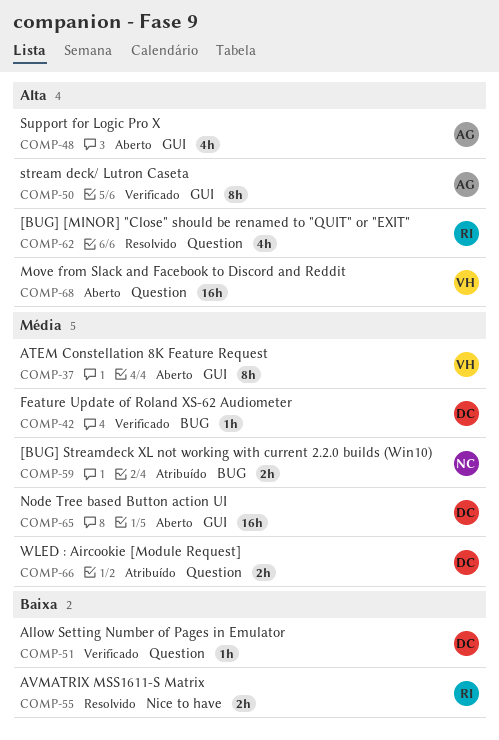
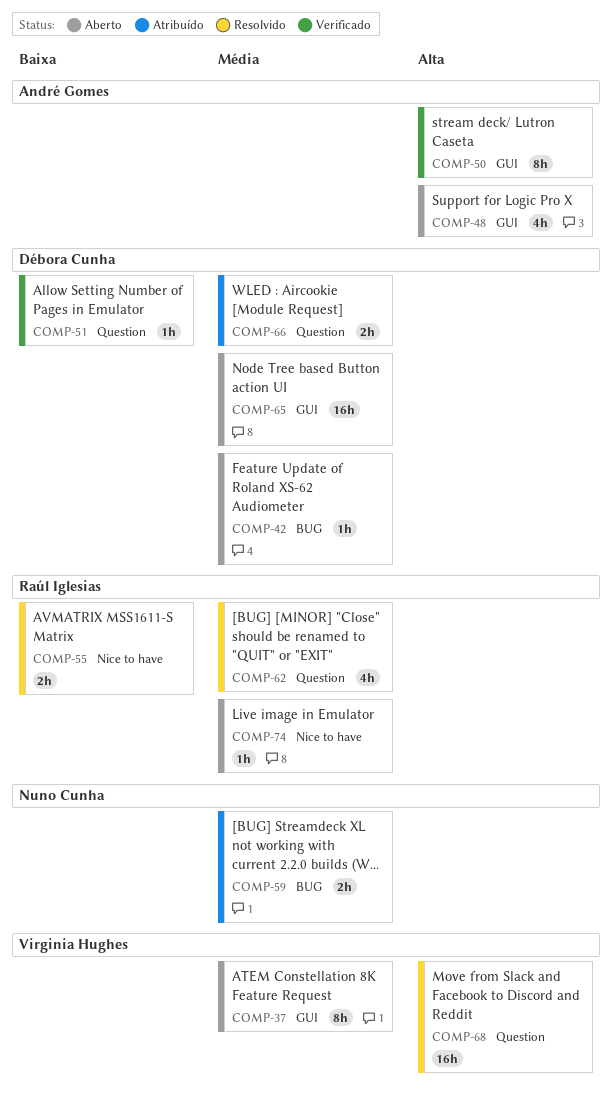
COMP-42, status: Verificado -> Aberto
COMP-62, priority: Alta -> Média
COMP-68, status: Aberto -> Resolvido
COMP-74: none -> present

